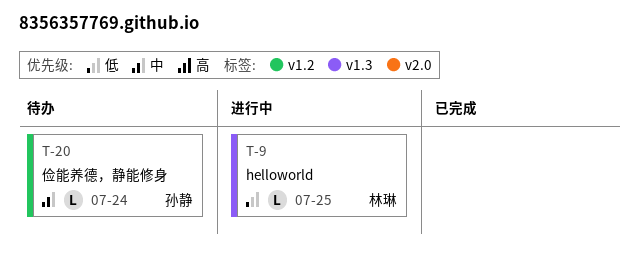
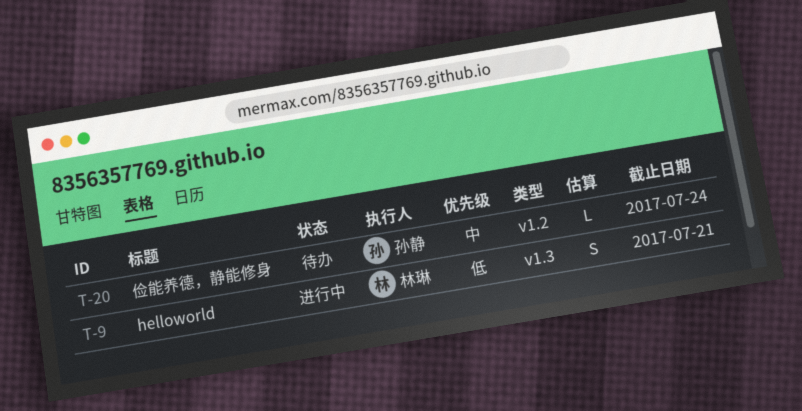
T-9, estimate: L -> S
T-9, due: Jul 25 -> Jul 21

